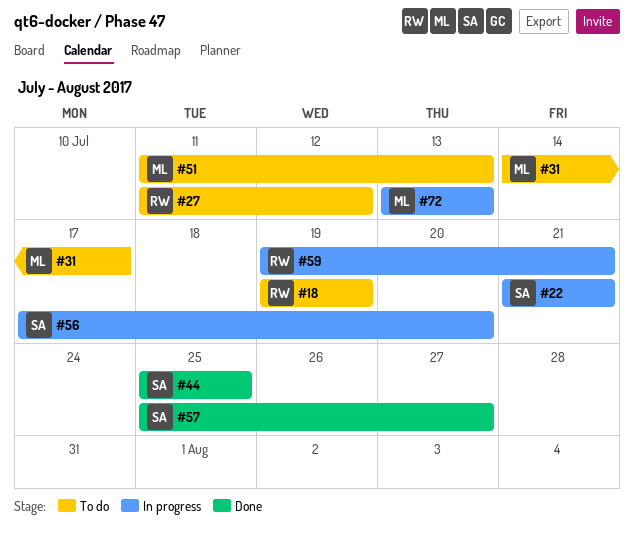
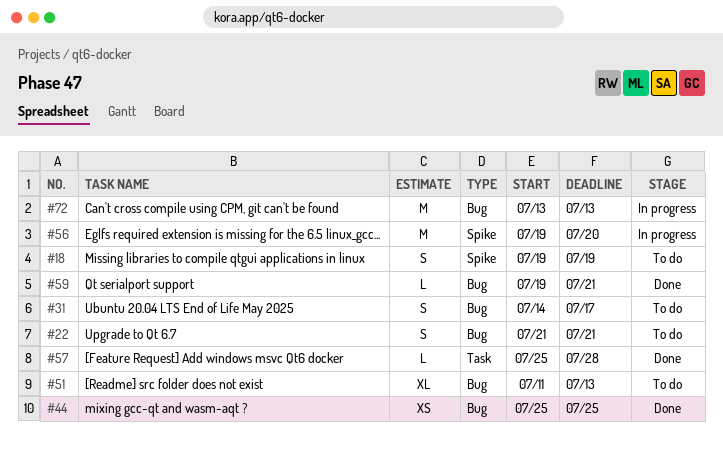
#22, status: In progress -> To do
#27: present -> none
#56, start: Jul 17 -> Jul 19
#57, due: Jul 27 -> Jul 28
#59, status: In progress -> Done

